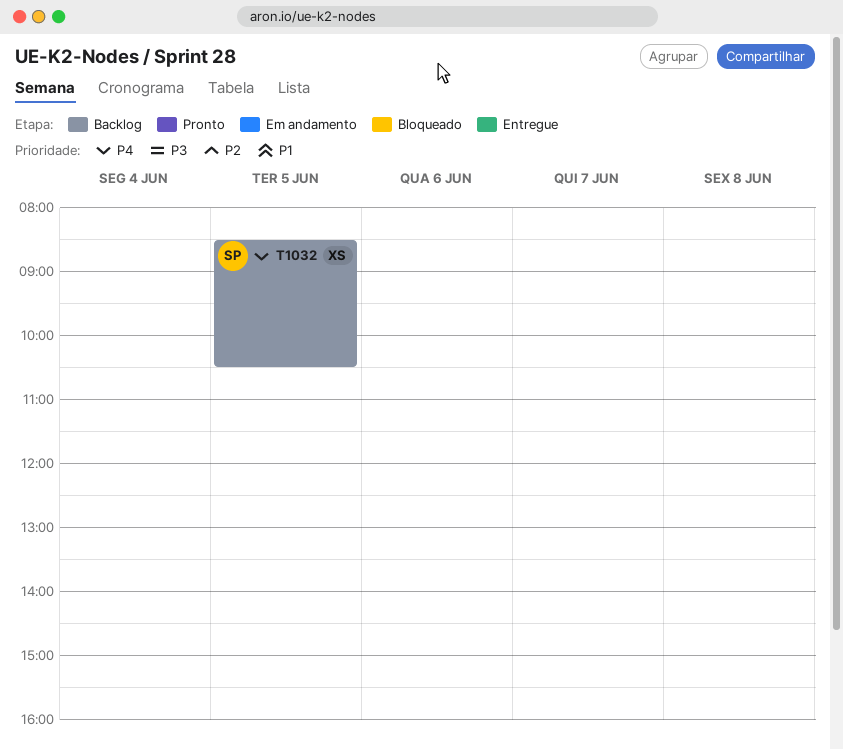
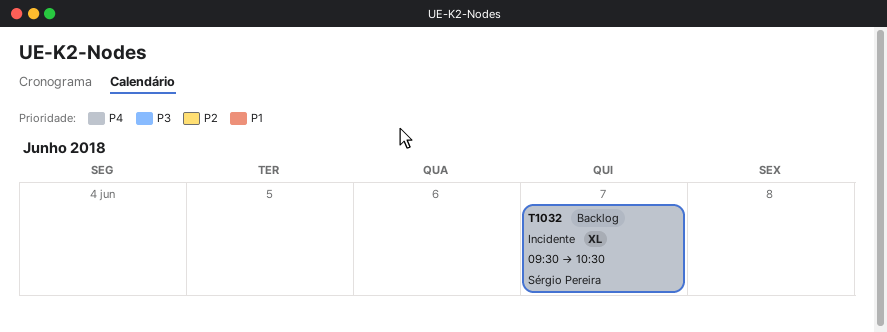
T1032, estimate: XS -> XL
T1032, day: Jun 5 -> Jun 7
T1032, begins: 08:30 -> 09:30

